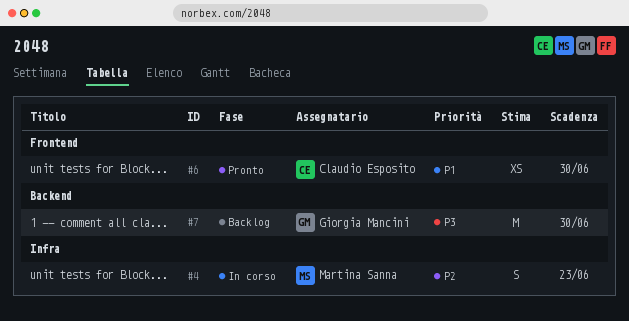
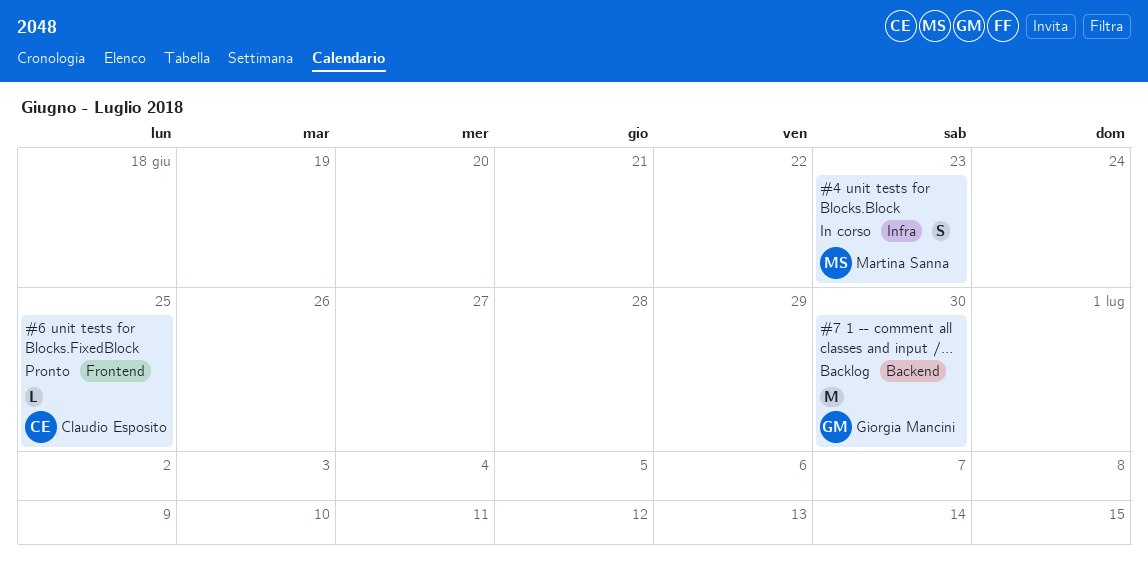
#6, estimate: XS -> L
#6, due: Jun 30 -> Jun 25

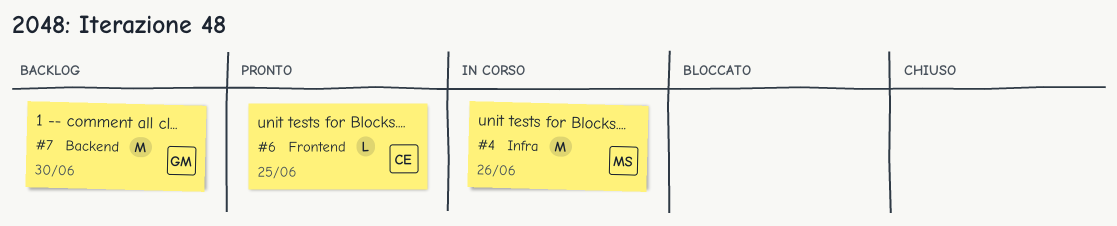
#4, estimate: S -> M
#4, due: Jun 23 -> Jun 26

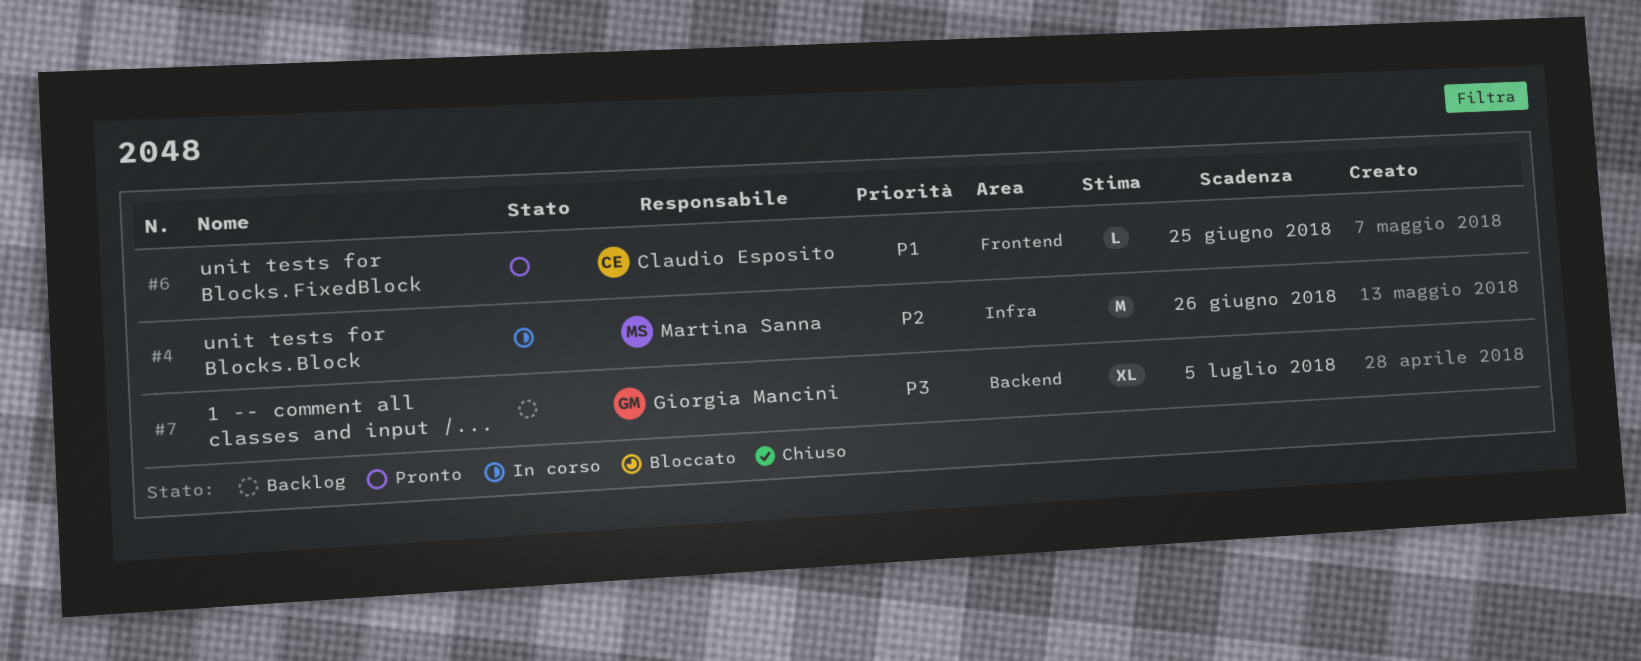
#7, estimate: M -> XL
#7, due: Jun 30 -> Jul 5

